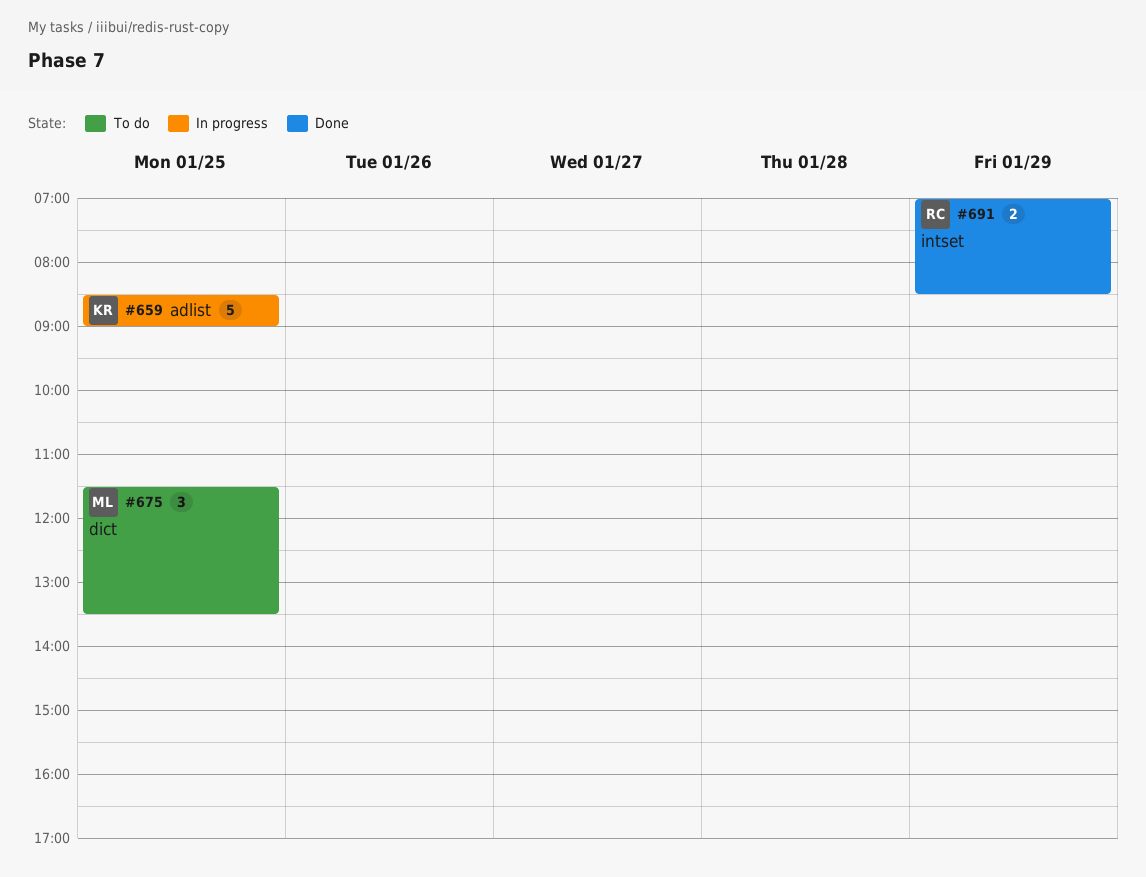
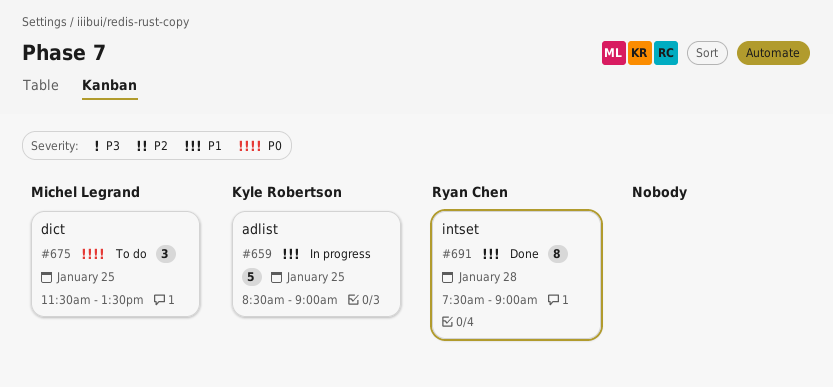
#691, estimate: 2 -> 8
#691, day: Jan 29 -> Jan 28
#691, begins: 07:00 -> 07:30
#691, ends: 08:30 -> 09:00

